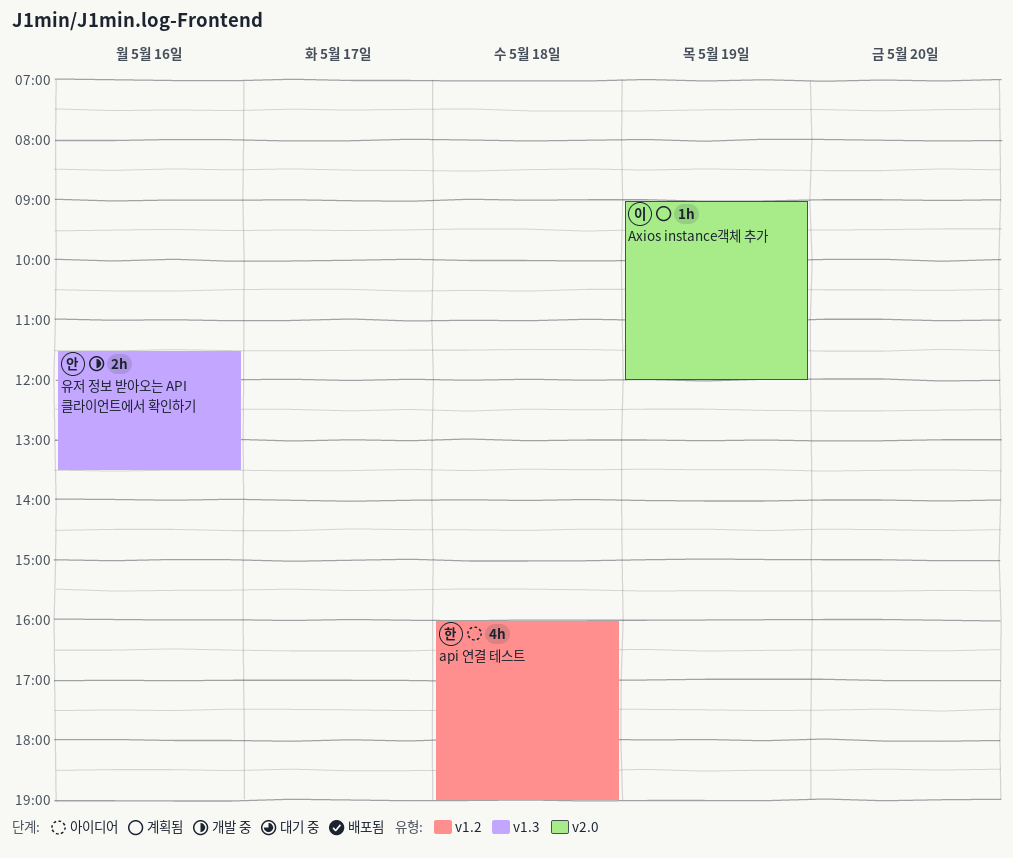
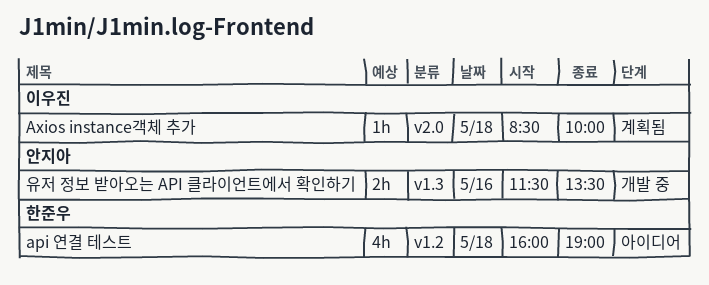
Axios instance객체 추가, day: May 19 -> May 18
Axios instance객체 추가, begins: 09:00 -> 08:30
Axios instance객체 추가, ends: 12:00 -> 10:00

